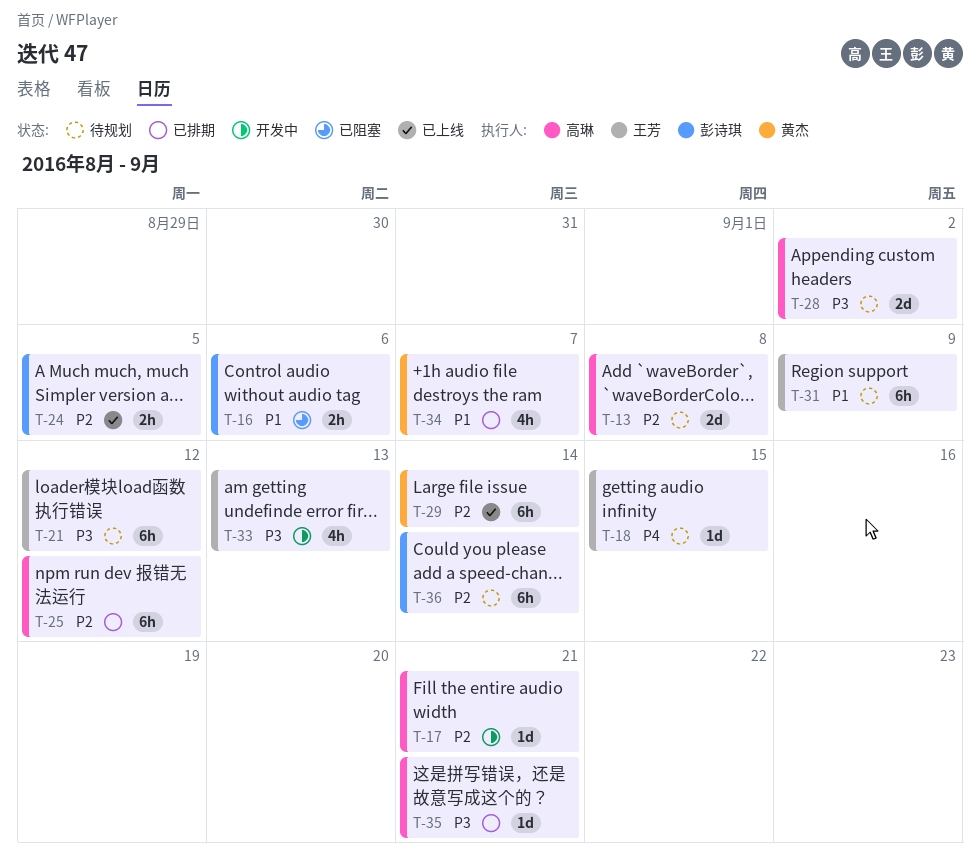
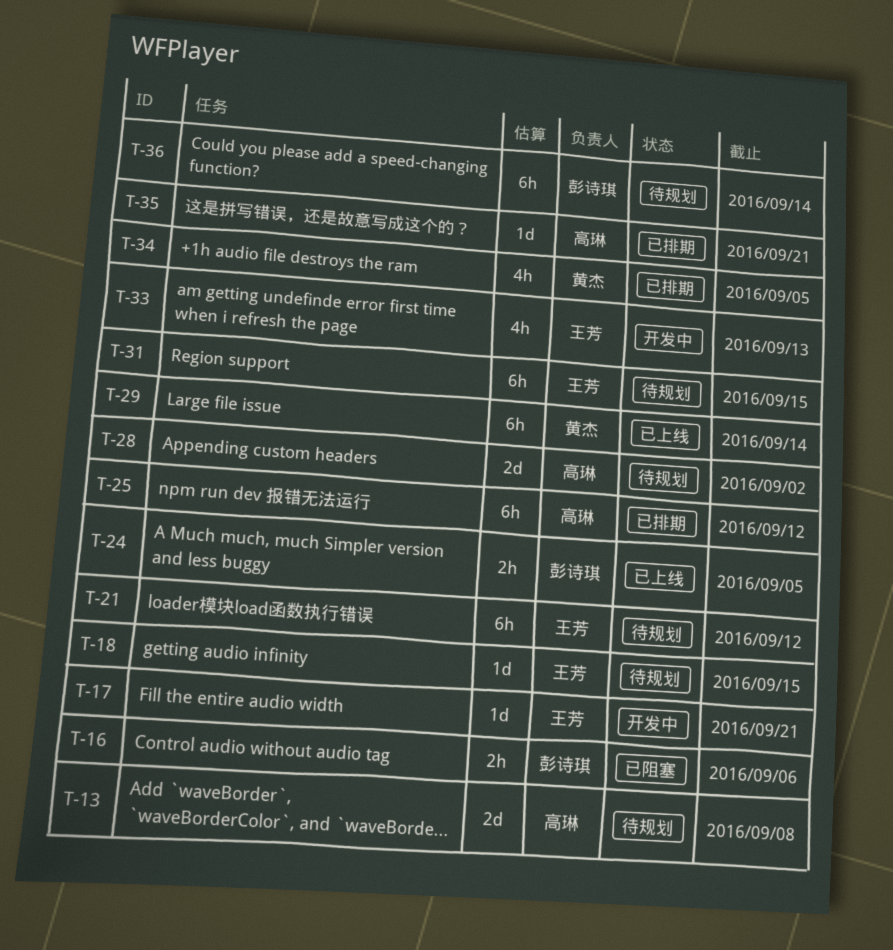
T-17, owner: 高琳 -> 王芳
T-31, due: Sep 9 -> Sep 15
T-34, due: Sep 7 -> Sep 5

